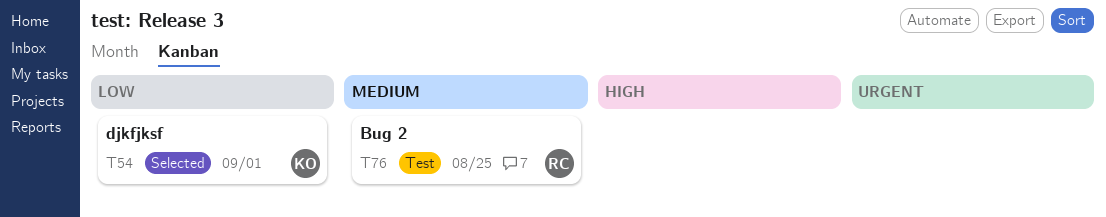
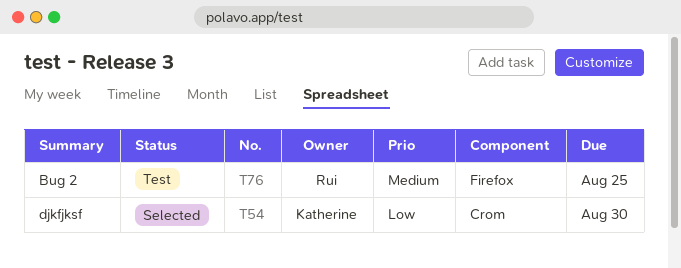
T54, due: Sep 1 -> Aug 30

